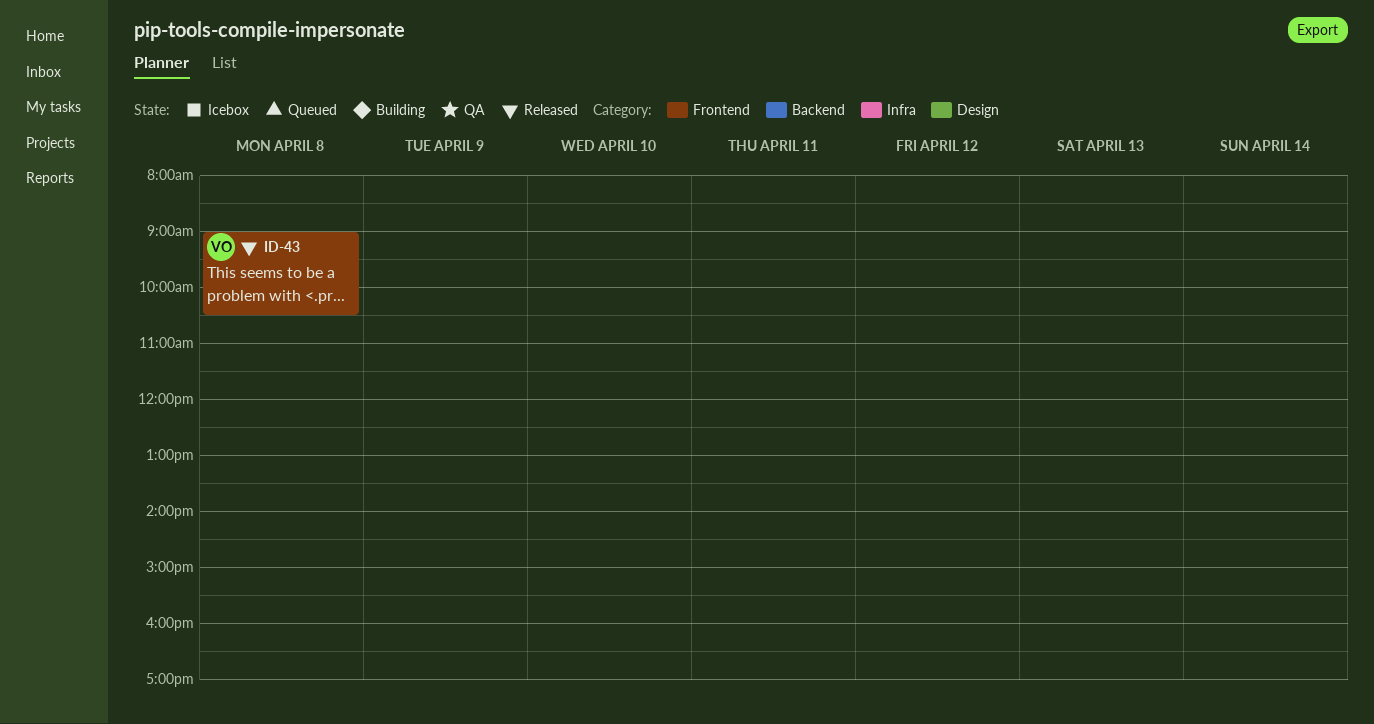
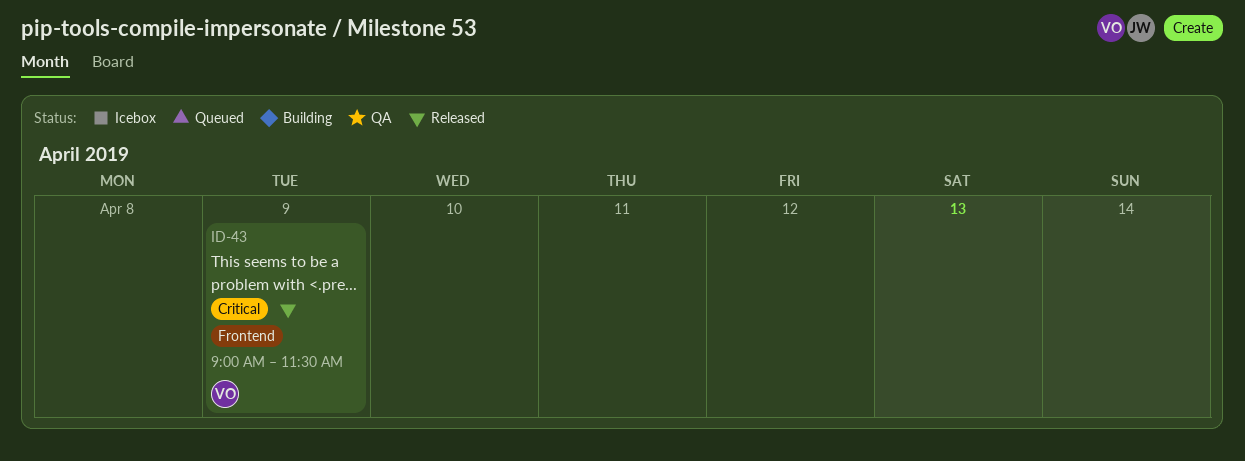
ID-43, day: Apr 8 -> Apr 9
ID-43, ends: 10:30 -> 11:30

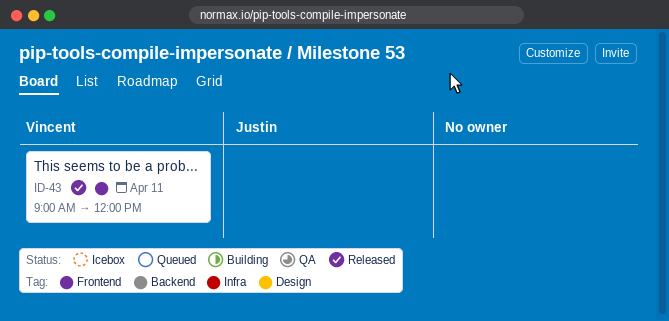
ID-43, day: Apr 9 -> Apr 11
ID-43, ends: 11:30 -> 12:00

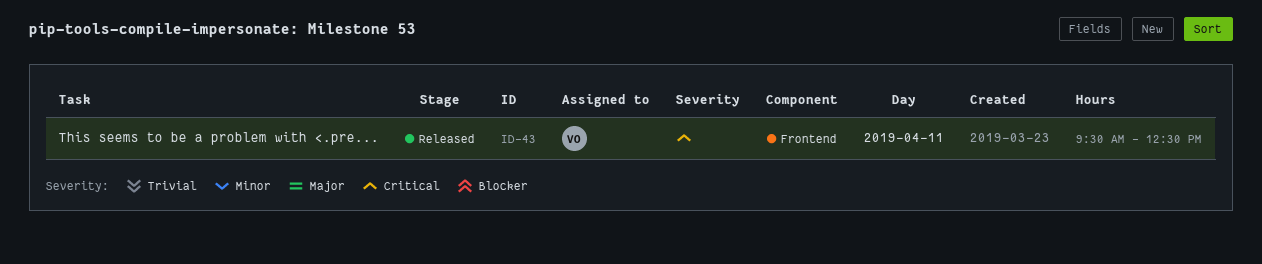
ID-43, begins: 09:00 -> 09:30
ID-43, ends: 12:00 -> 12:30

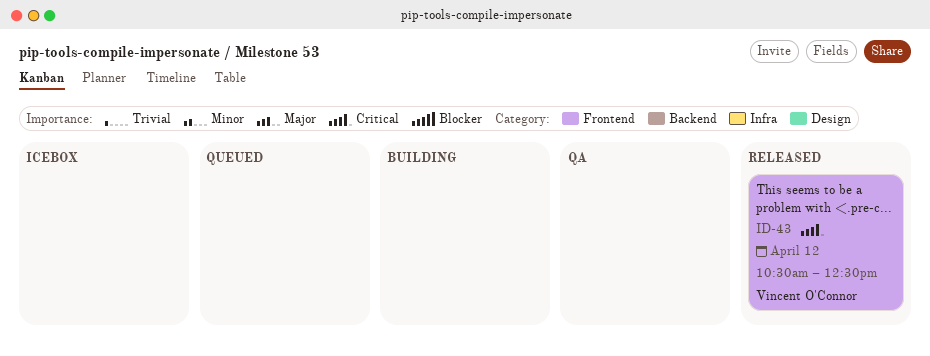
ID-43, day: Apr 11 -> Apr 12
ID-43, begins: 09:30 -> 10:30

